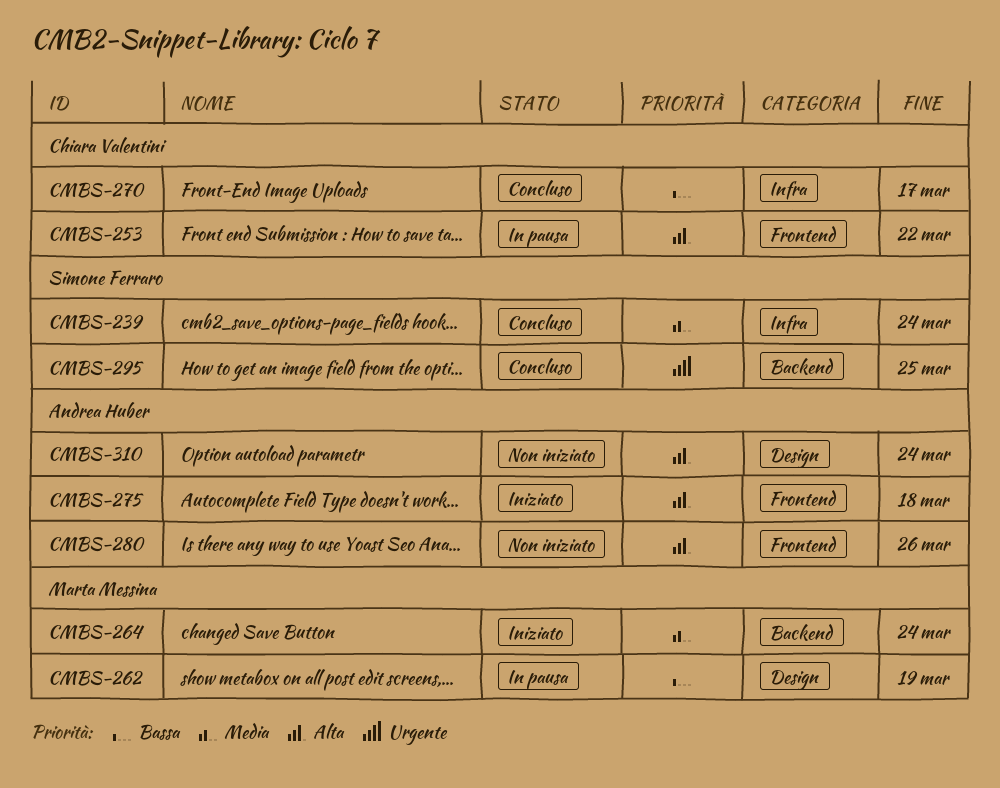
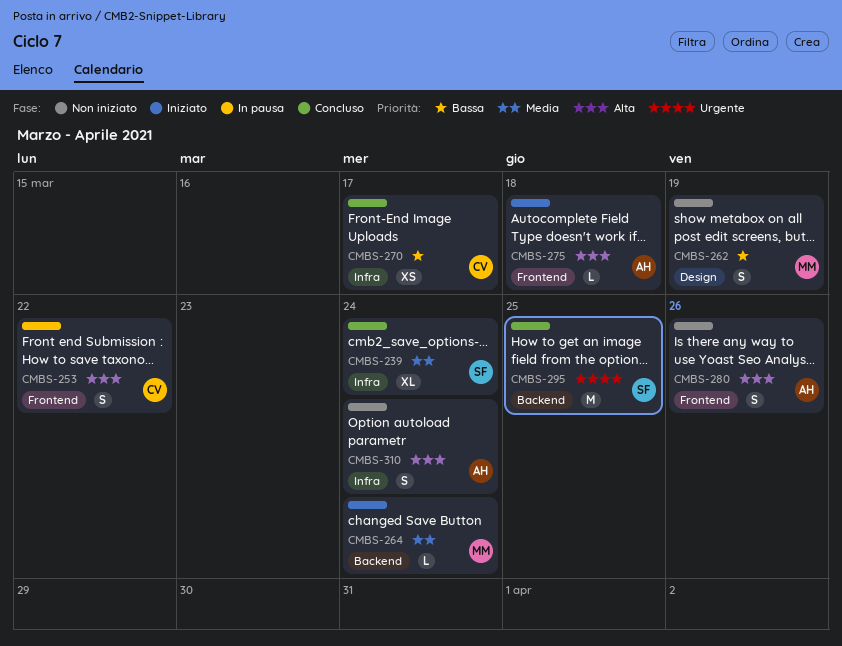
CMBS-262, status: In pausa -> Non iniziato
CMBS-310, label: Design -> Infra

